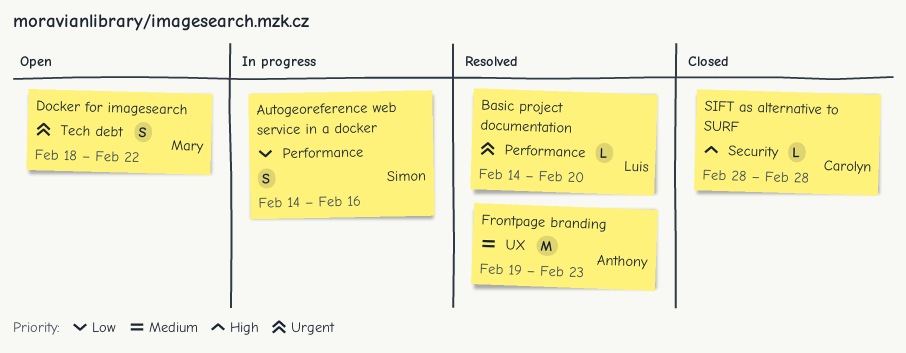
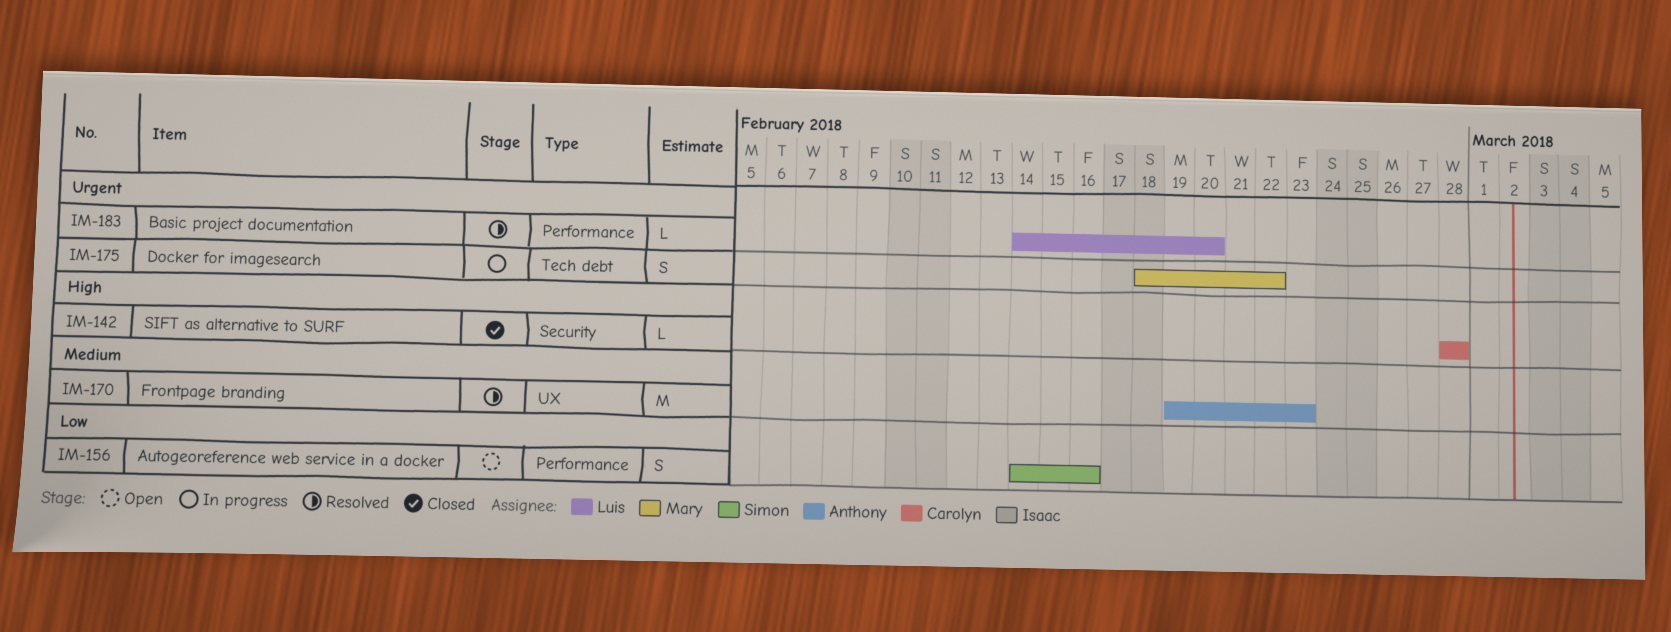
Autogeoreference web service in a docker, status: In progress -> Open
Docker for imagesearch, status: Open -> In progress

